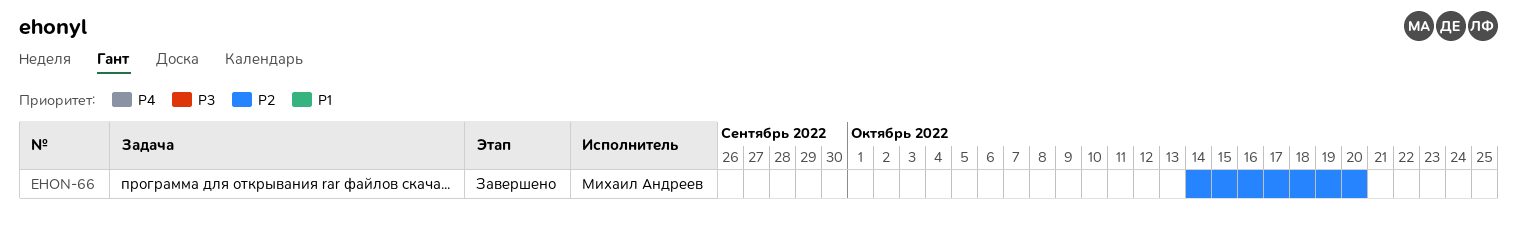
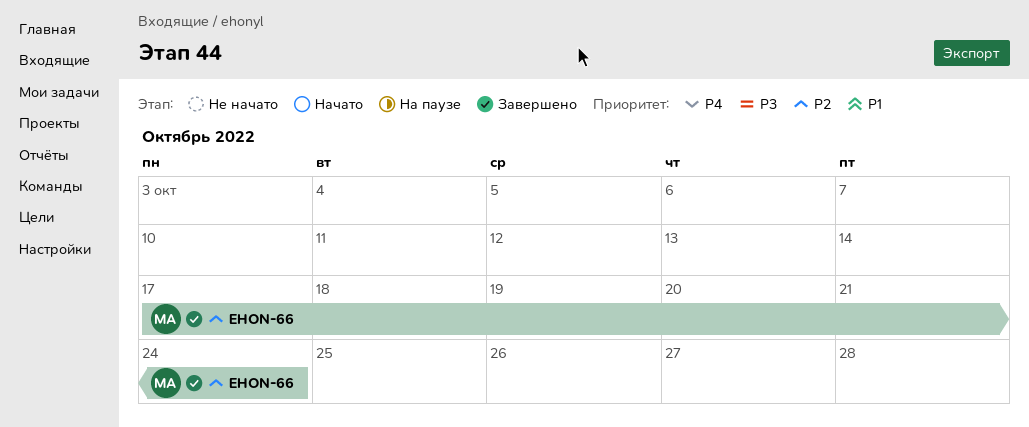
EHON-66, start: Oct 14 -> Oct 17
EHON-66, due: Oct 20 -> Oct 24

